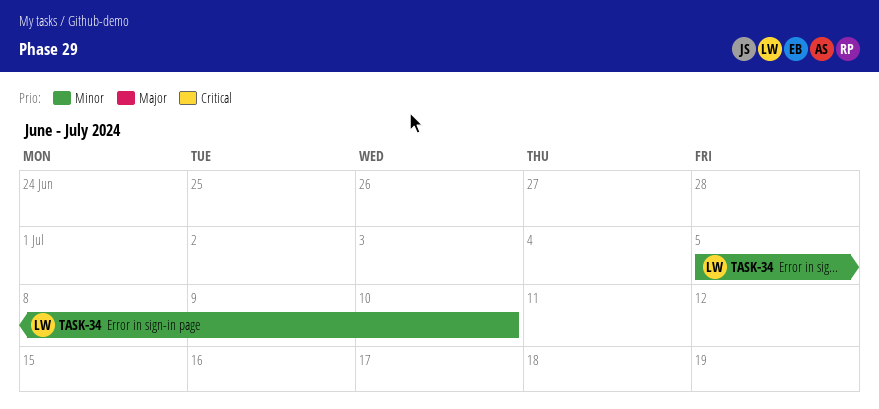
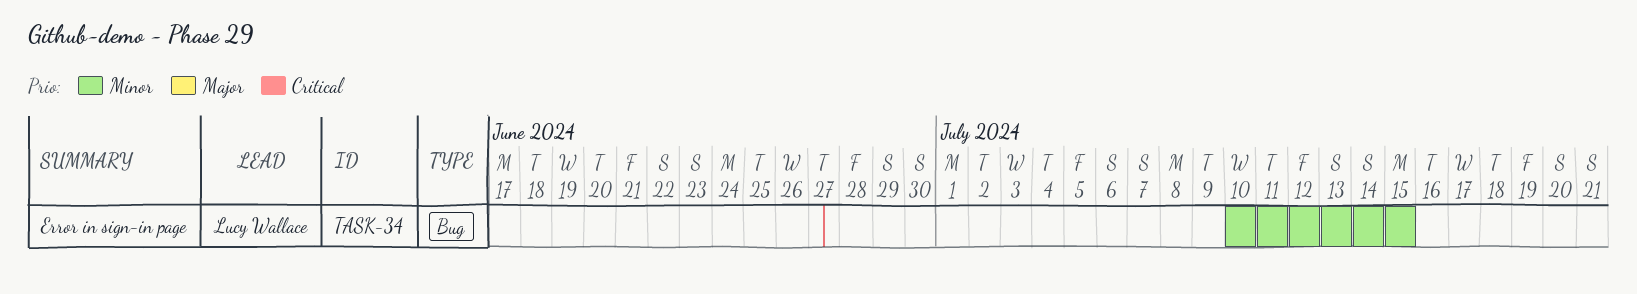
TASK-34, start: Jul 5 -> Jul 10
TASK-34, due: Jul 10 -> Jul 15

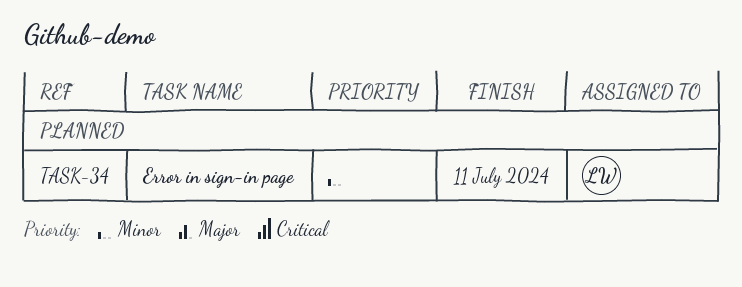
TASK-34, due: Jul 15 -> Jul 11

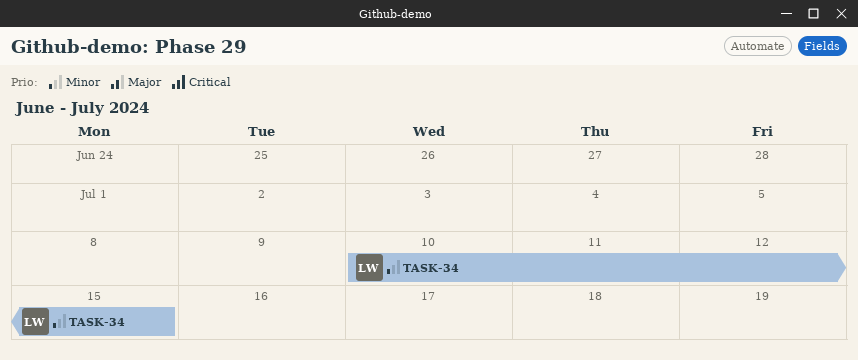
TASK-34, due: Jul 11 -> Jul 15

